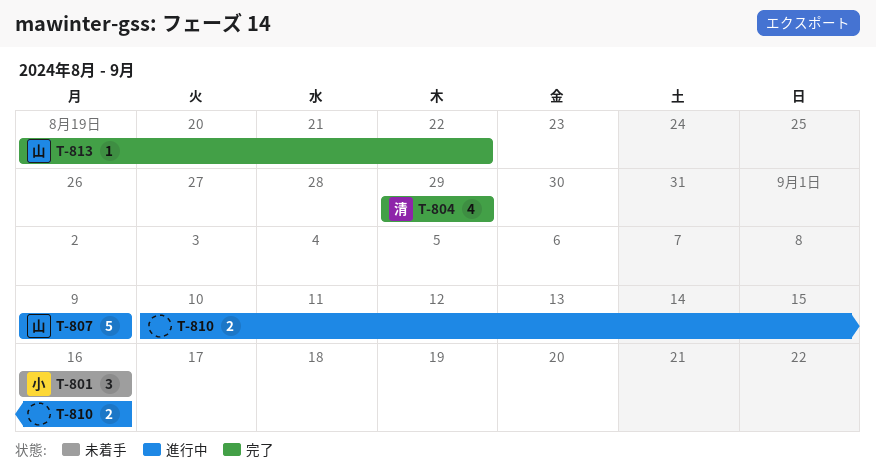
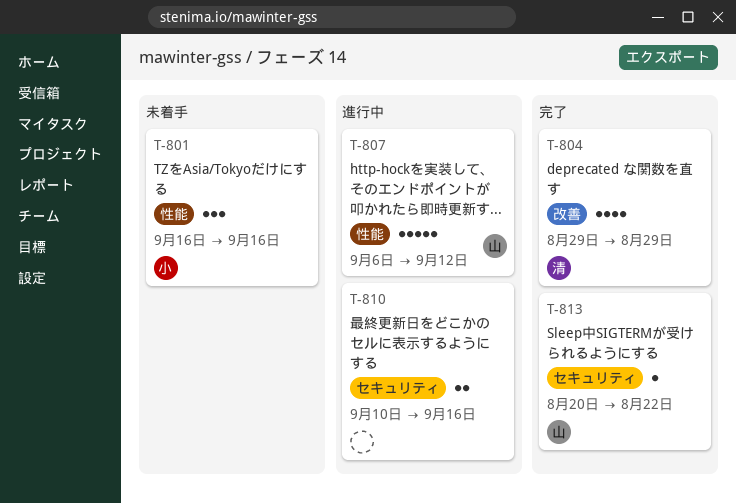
T-807, start: Sep 9 -> Sep 6
T-807, due: Sep 9 -> Sep 12
T-813, start: Aug 19 -> Aug 20

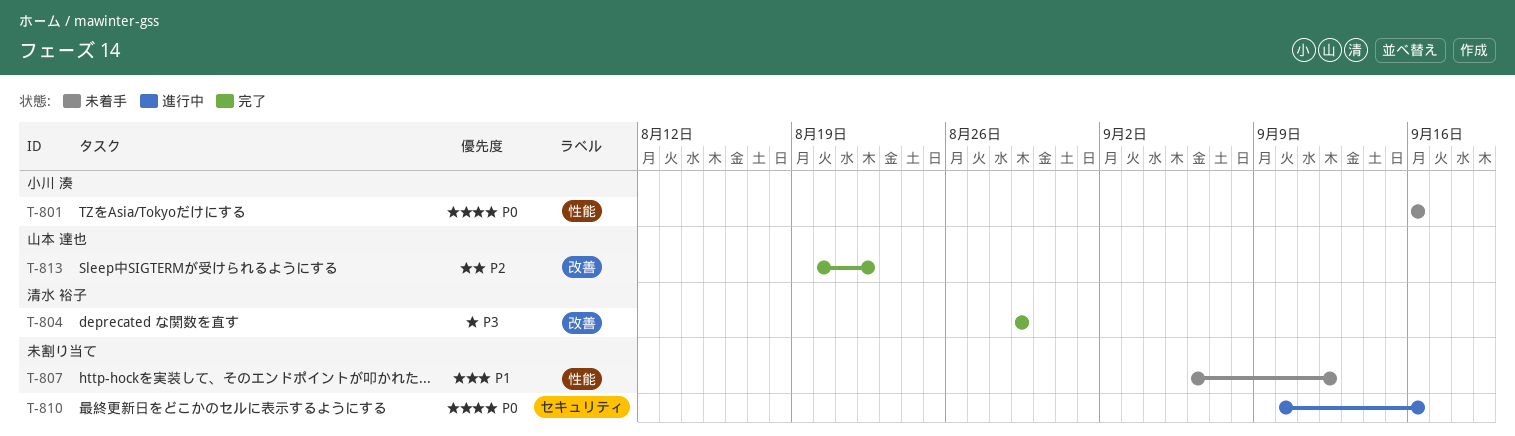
T-807, status: 進行中 -> 未着手
T-807, owner: 山本 達也 -> none
T-813, label: セキュリティ -> 改善

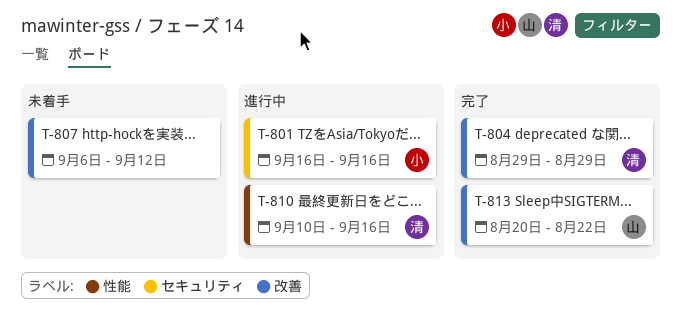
T-801, status: 未着手 -> 進行中
T-801, label: 性能 -> セキュリティ
T-807, label: 性能 -> 改善
T-810, owner: none -> 清水 裕子
T-810, label: セキュリティ -> 性能

